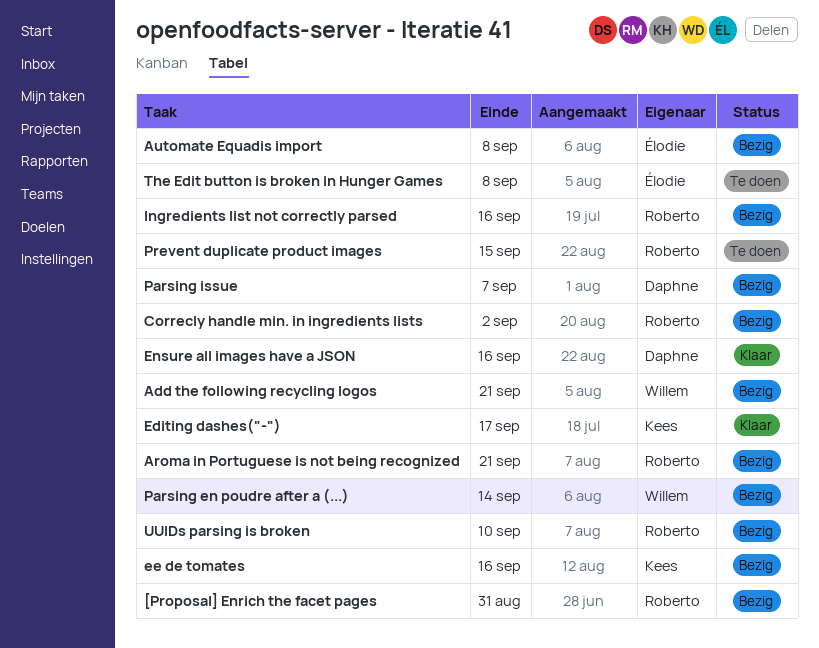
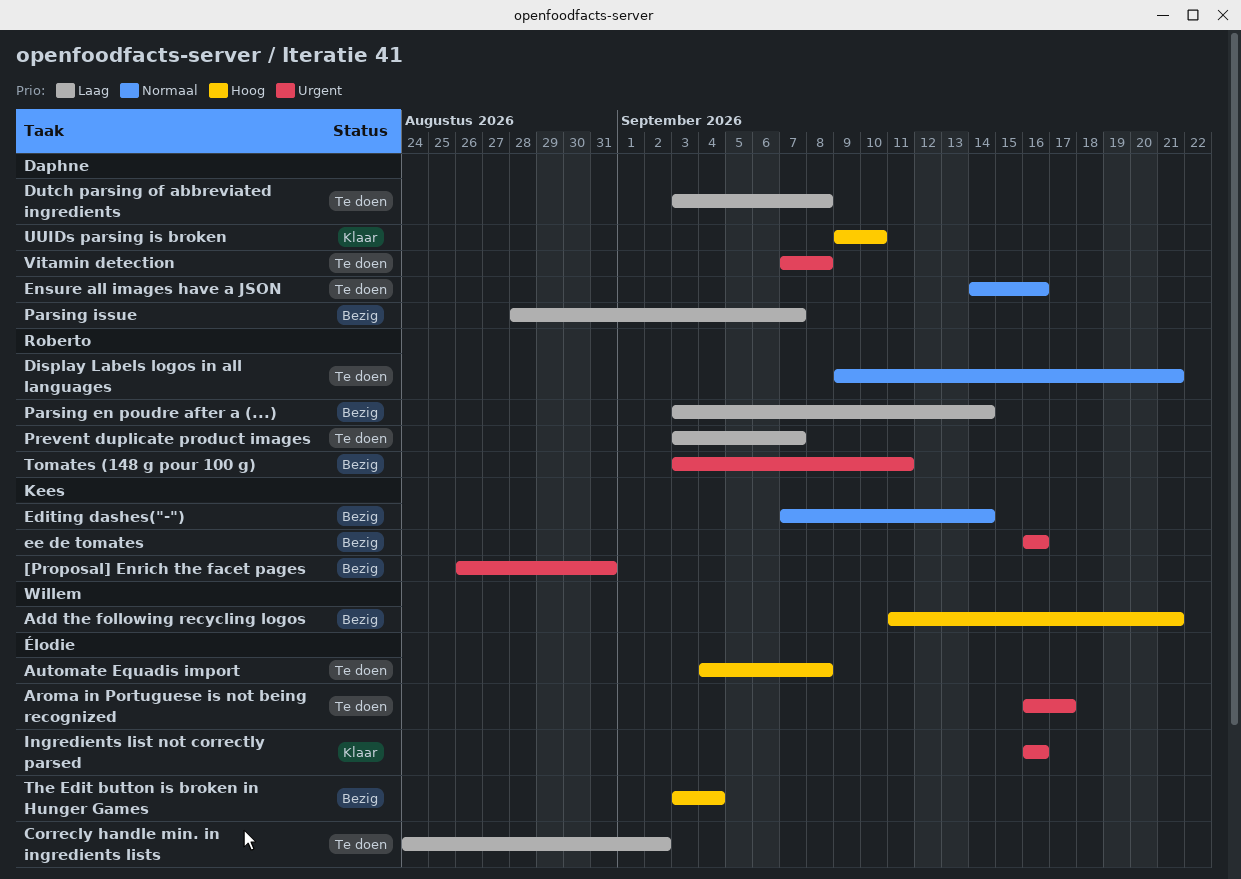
[Proposal] Enrich the facet pages, owner: Roberto -> Kees
Aroma in Portuguese is not being recognized, status: Bezig -> Te doen
Aroma in Portuguese is not being recognized, owner: Roberto -> Élodie
Aroma in Portuguese is not being recognized, due: Sep 21 -> Sep 17
Automate Equadis import, status: Bezig -> Te doen
Correcly handle min. in ingredients lists, status: Bezig -> Te doen
Correcly handle min. in ingredients lists, owner: Roberto -> Élodie
Display Labels logos in all languages: none -> present
Dutch parsing of abbreviated ingredients: none -> present
Editing dashes("-"), status: Klaar -> Bezig
Editing dashes("-"), due: Sep 17 -> Sep 14
Ensure all images have a JSON, status: Klaar -> Te doen
Ingredients list not correctly parsed, status: Bezig -> Klaar
Ingredients list not correctly parsed, owner: Roberto -> Élodie
Parsing en poudre after a (...), owner: Willem -> Roberto
Prevent duplicate product images, due: Sep 15 -> Sep 7
The Edit button is broken in Hunger Games, status: Te doen -> Bezig
The Edit button is broken in Hunger Games, due: Sep 8 -> Sep 4
Tomates (148 g pour 100 g): none -> present
UUIDs parsing is broken, status: Bezig -> Klaar
UUIDs parsing is broken, owner: Roberto -> Daphne
Vitamin detection: none -> present

